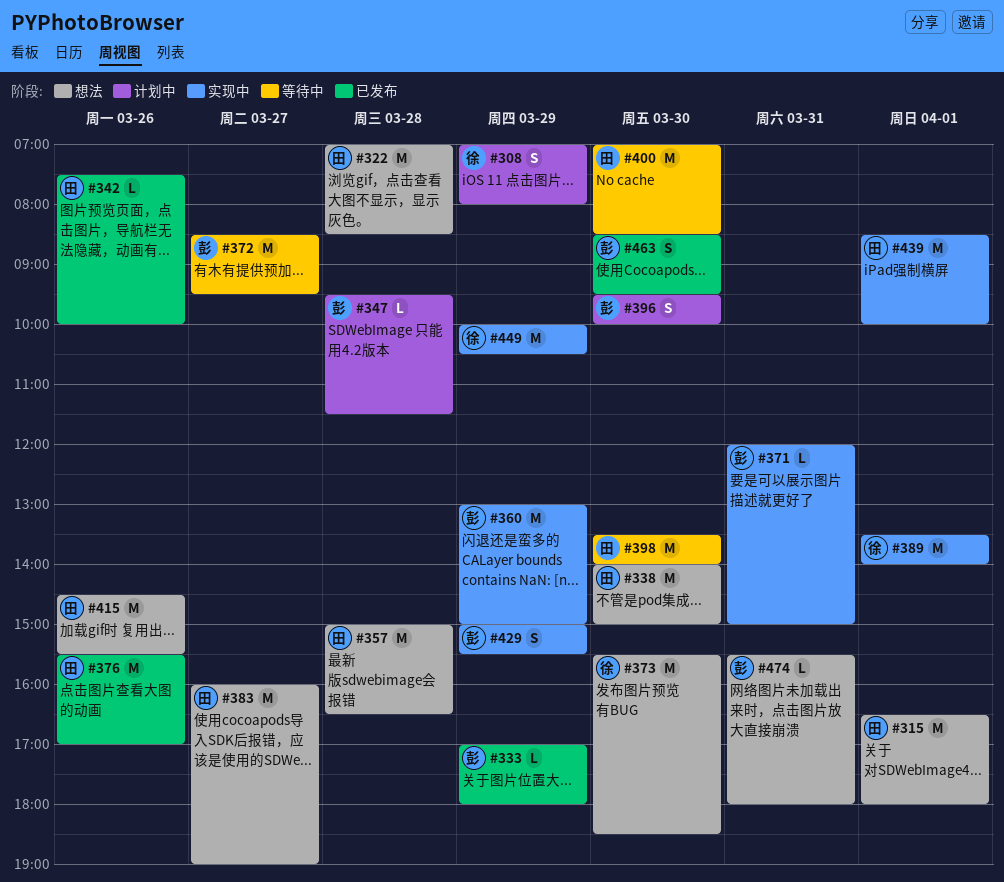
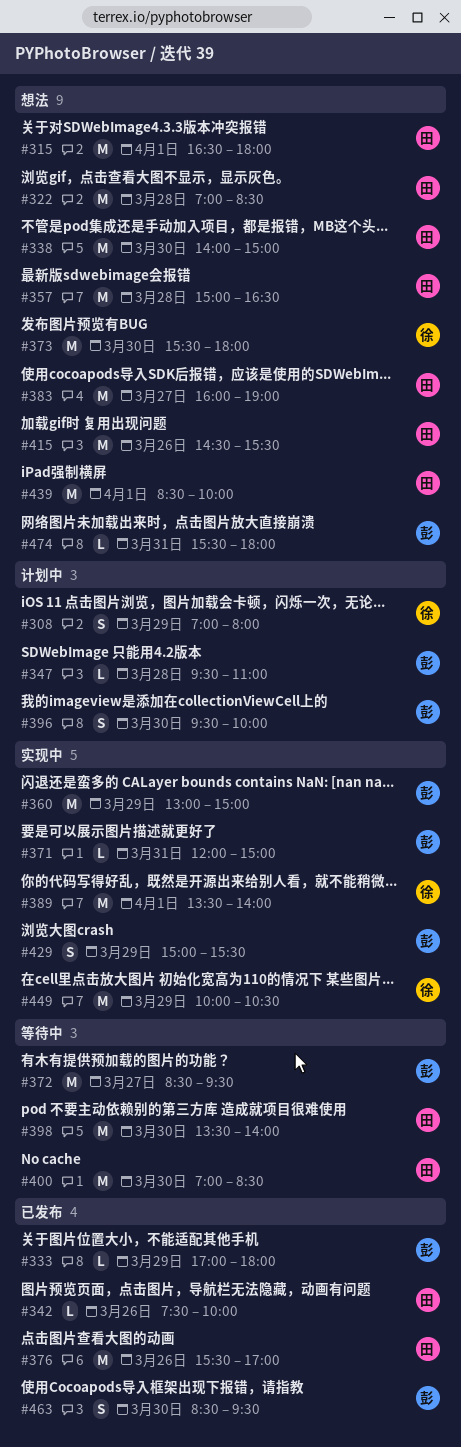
#347, ends: 11:30 -> 11:00
#373, ends: 18:30 -> 18:00
#439, status: 实现中 -> 想法

